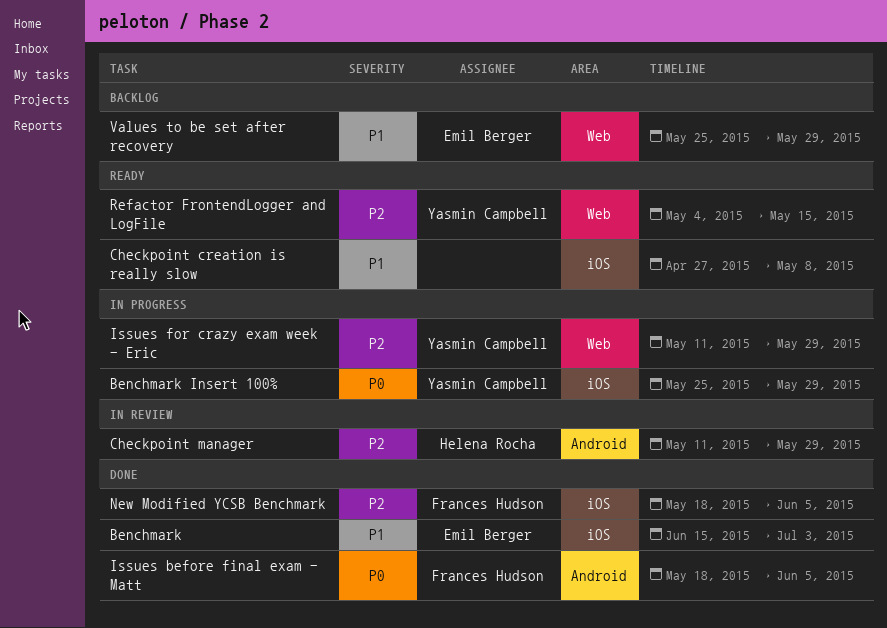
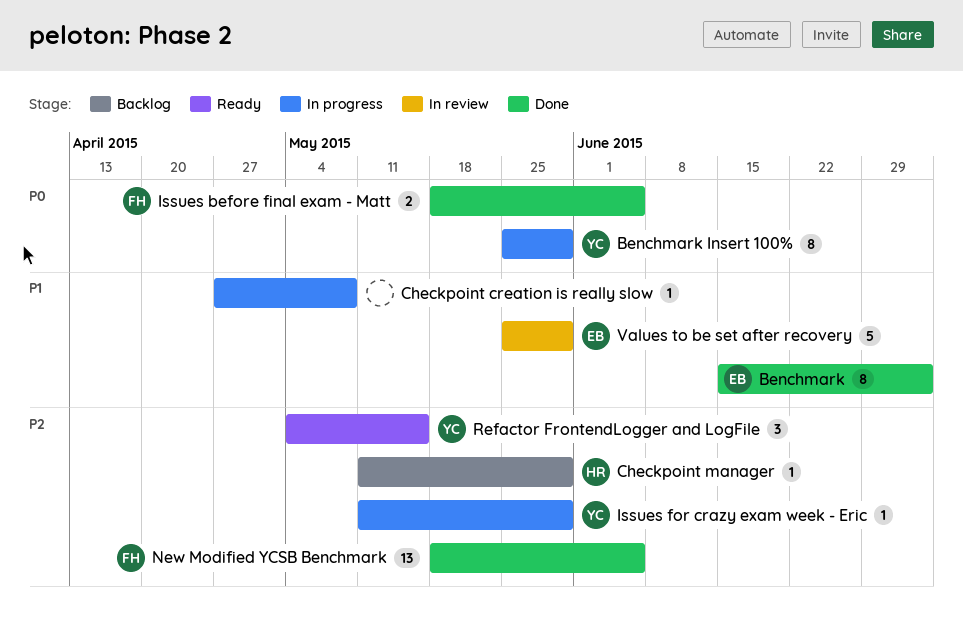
Checkpoint creation is really slow, status: Ready -> In progress
Checkpoint manager, status: In review -> Backlog
Values to be set after recovery, status: Backlog -> In review

